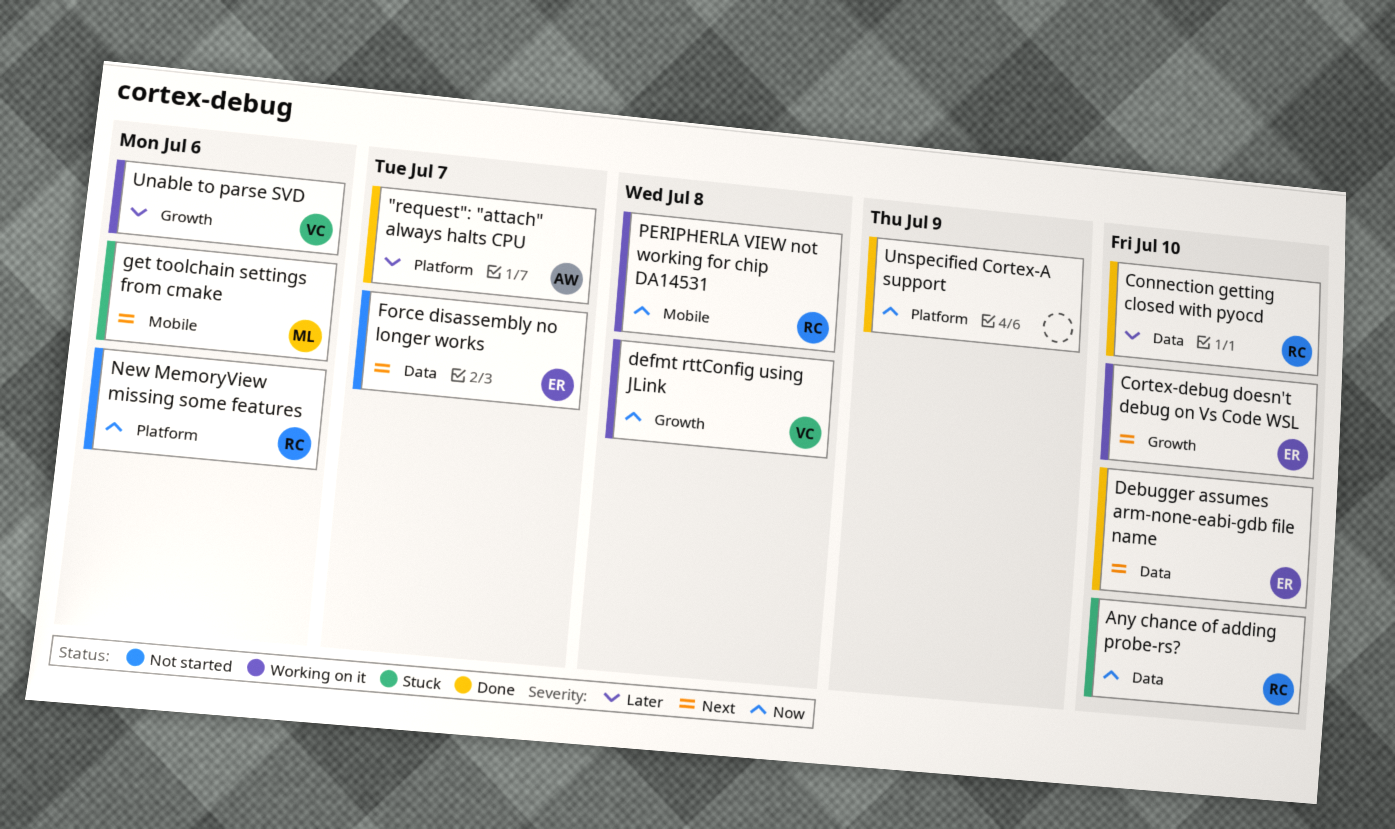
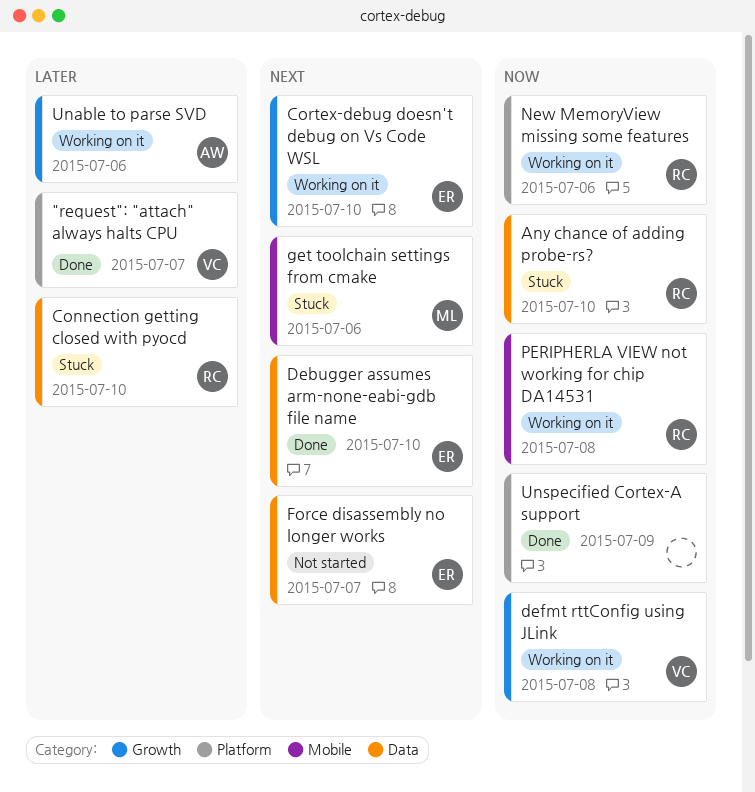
"request": "attach" always halts CPU, owner: AW -> VC
Connection getting closed with pyocd, status: Done -> Stuck
New MemoryView missing some features, status: Not started -> Working on it
Unable to parse SVD, owner: VC -> AW

